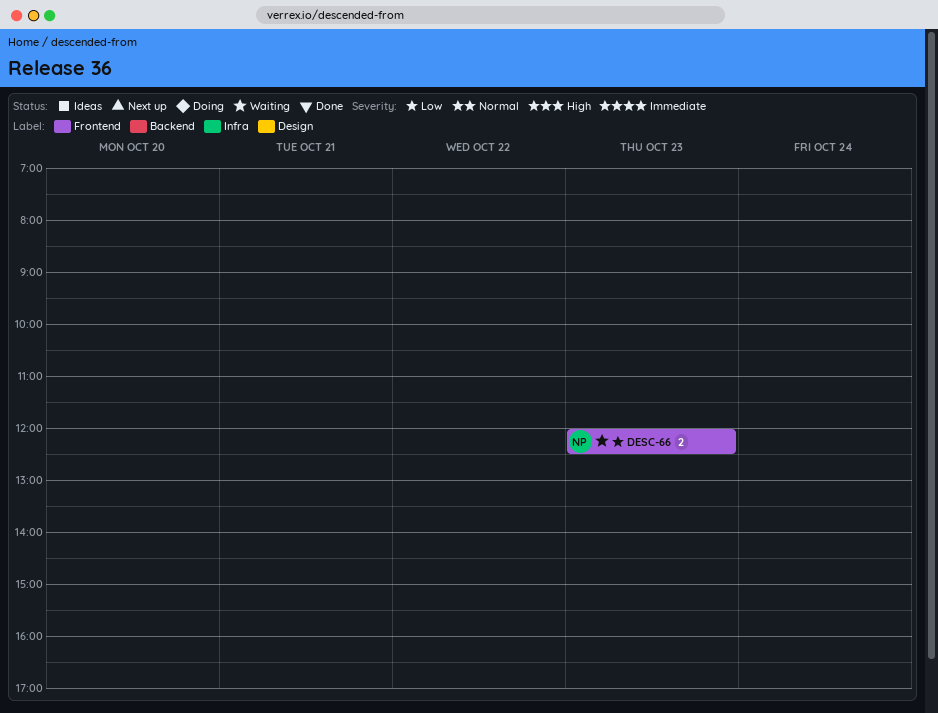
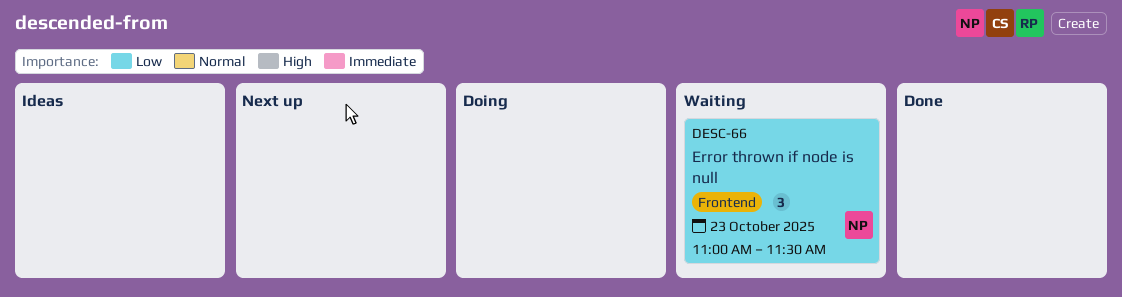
DESC-66, estimate: 2 -> 3
DESC-66, begins: 12:00 -> 11:00
DESC-66, ends: 12:30 -> 11:30

